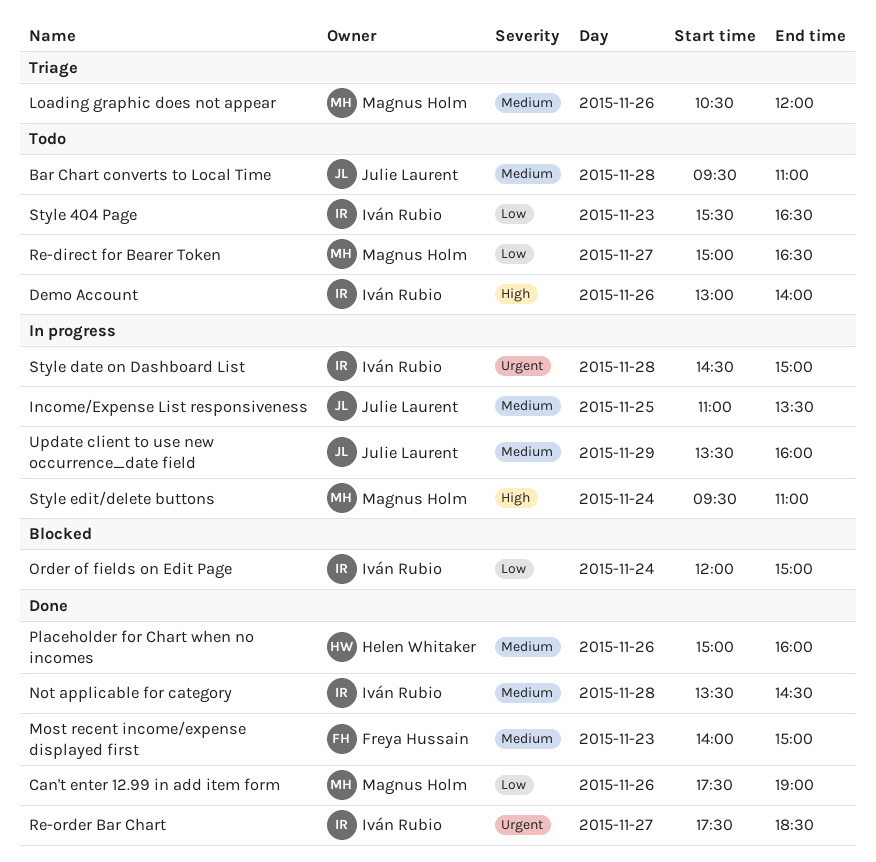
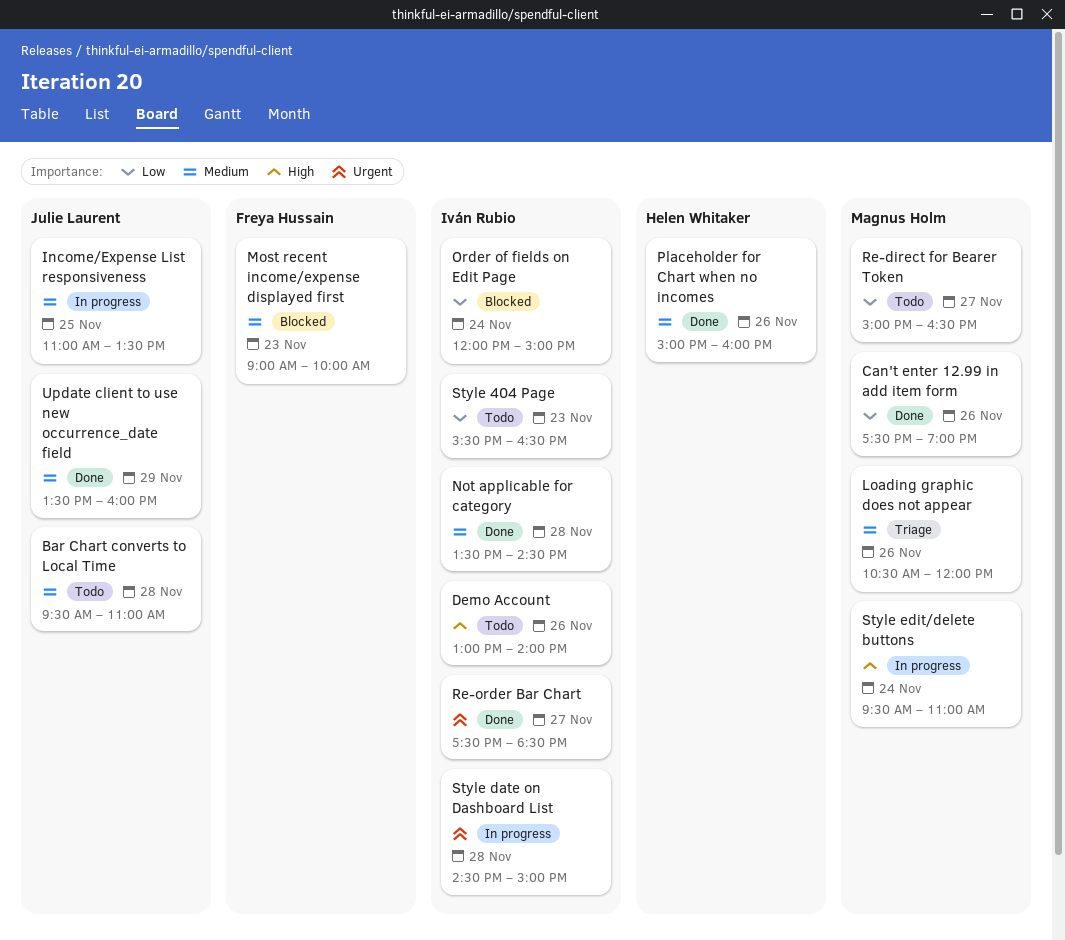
Most recent income/expense displayed first, status: Done -> Blocked
Most recent income/expense displayed first, begins: 14:00 -> 09:00
Most recent income/expense displayed first, ends: 15:00 -> 10:00
Update client to use new occurrence_date field, status: In progress -> Done

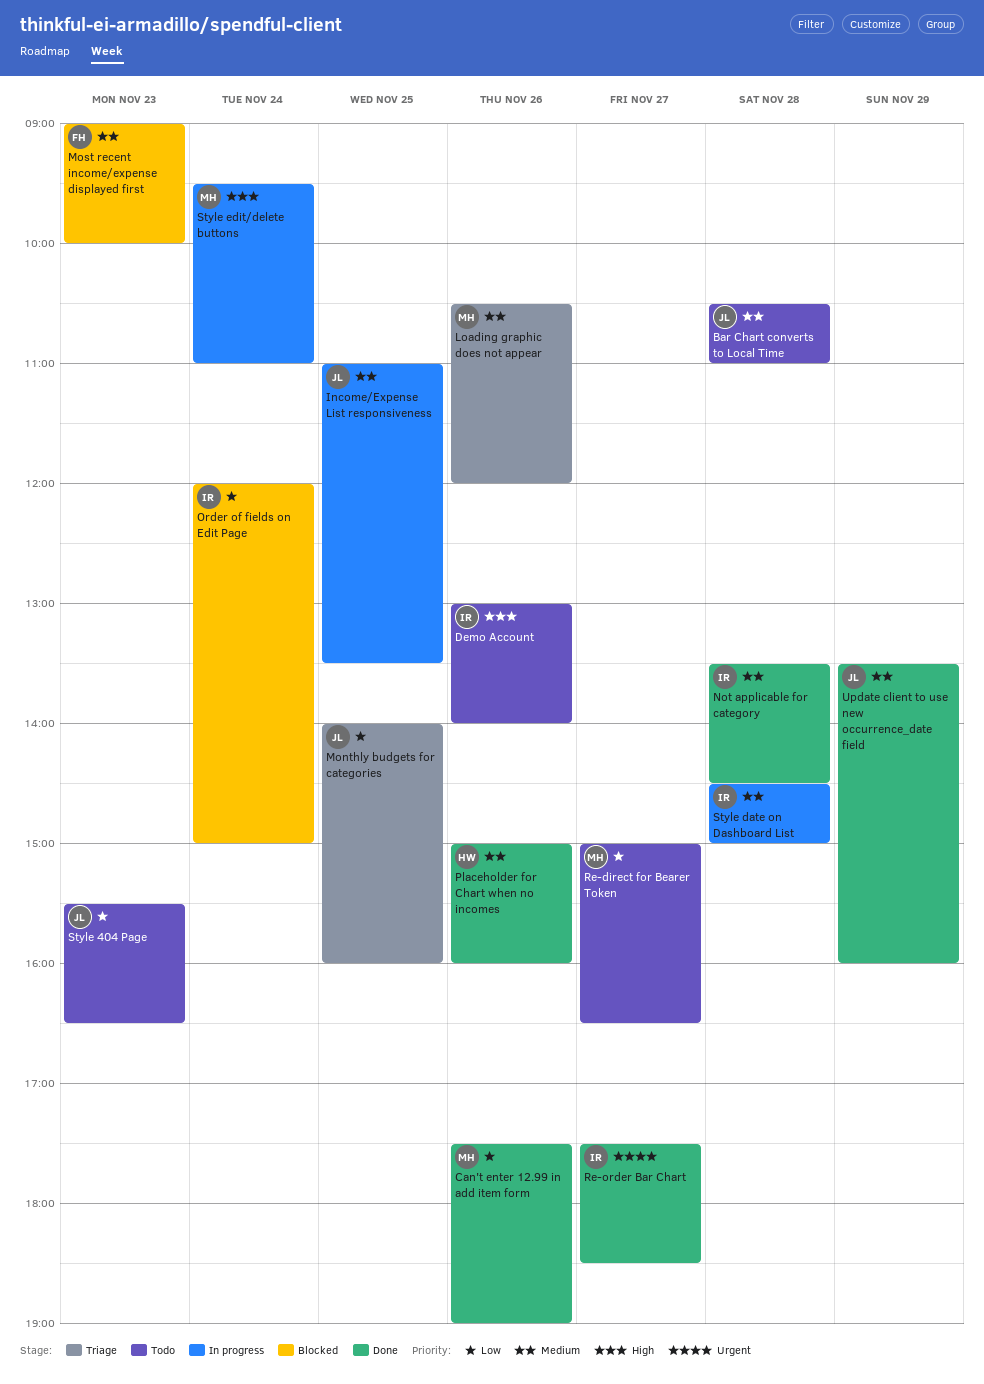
Bar Chart converts to Local Time, begins: 09:30 -> 10:30
Monthly budgets for categories: none -> present
Style 404 Page, owner: Iván Rubio -> Julie Laurent
Style date on Dashboard List, priority: Urgent -> Medium

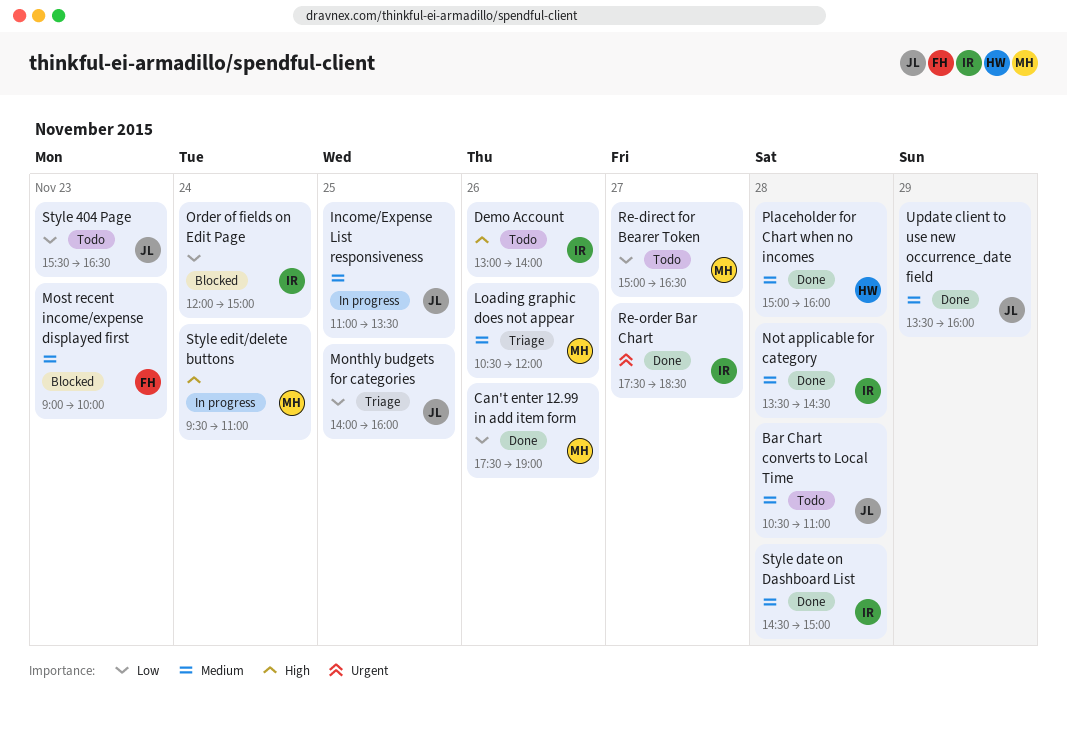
Placeholder for Chart when no incomes, day: Nov 26 -> Nov 28
Style date on Dashboard List, status: In progress -> Done

